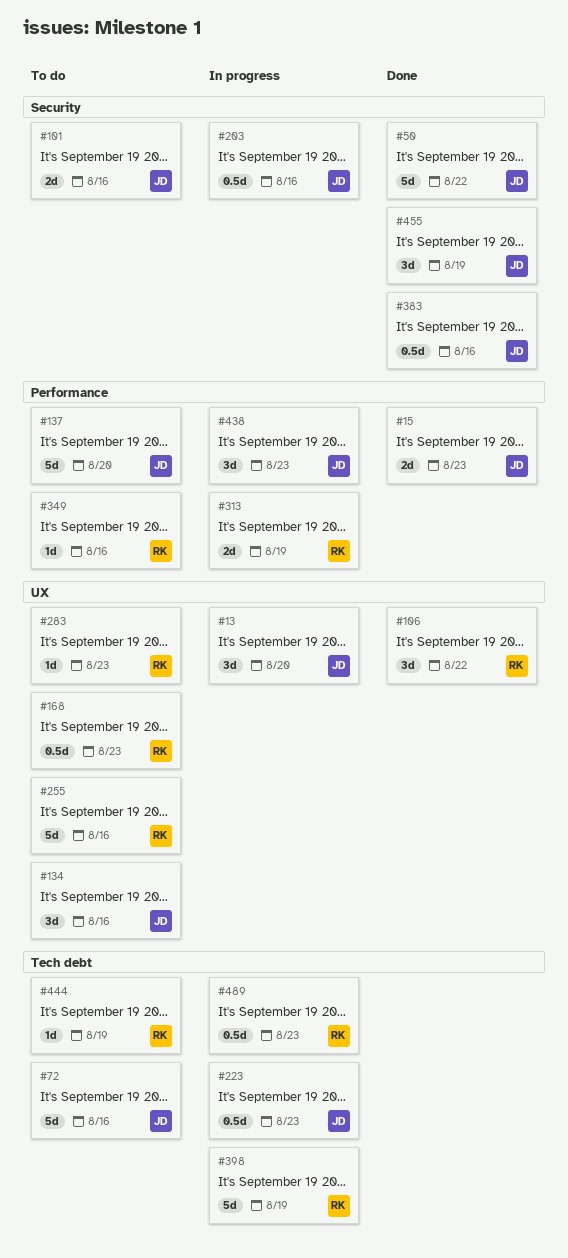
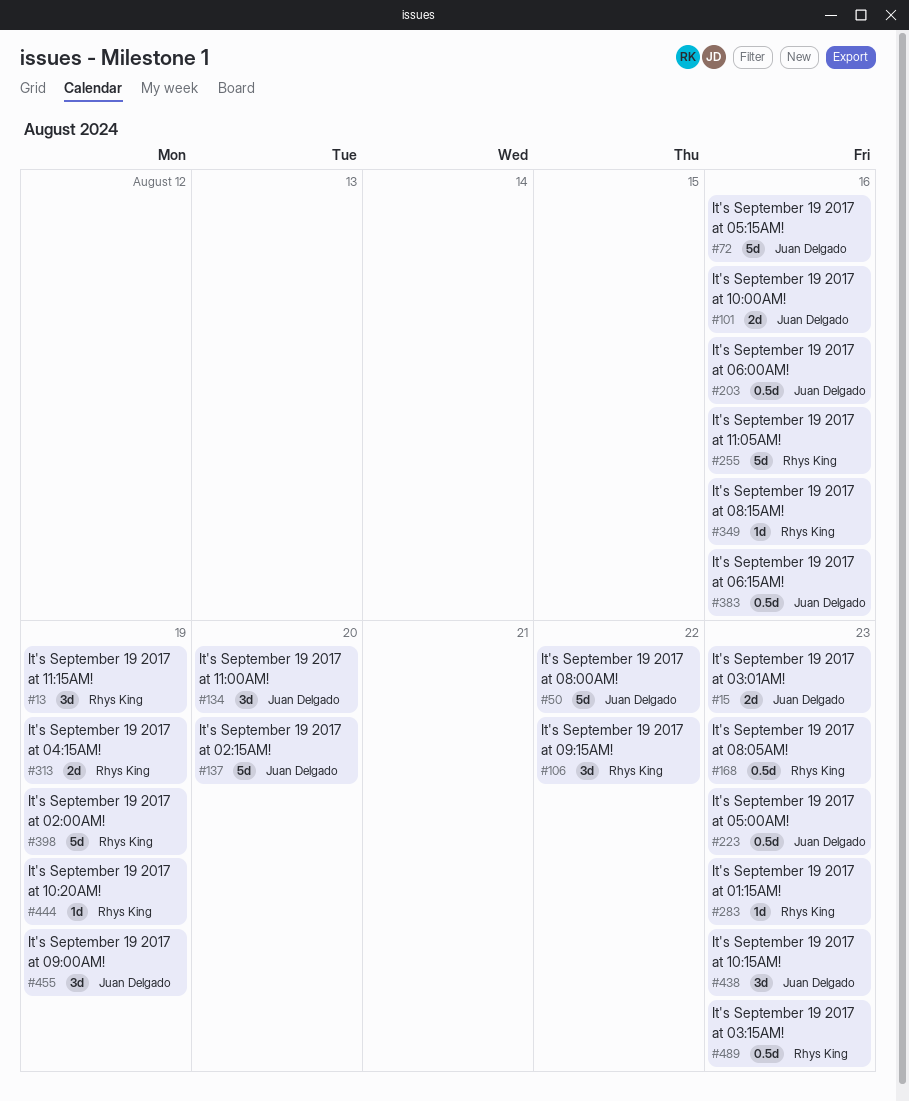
#13, owner: Juan Delgado -> Rhys King
#13, due: Aug 20 -> Aug 19
#134, due: Aug 16 -> Aug 20

